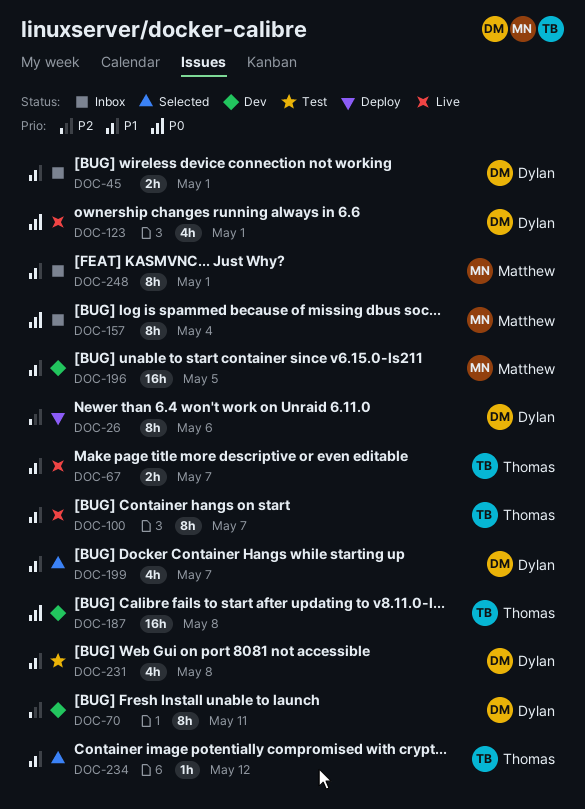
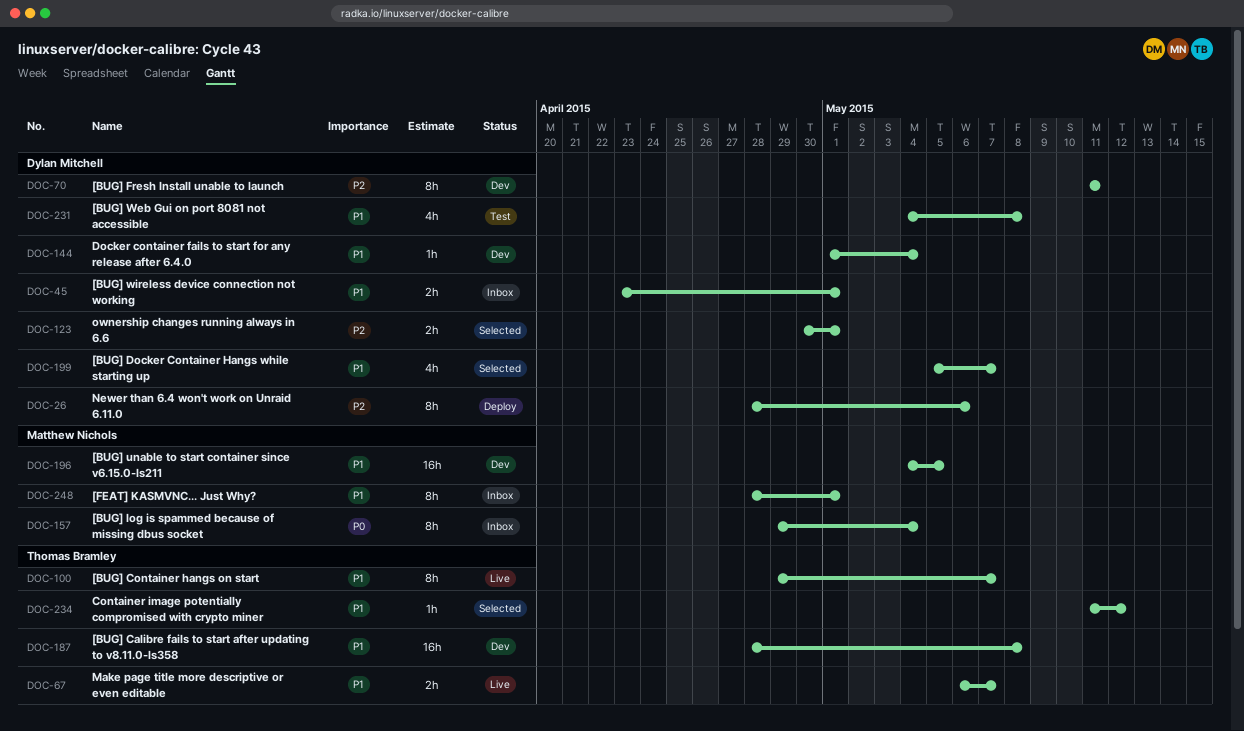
DOC-123, status: Live -> Selected
DOC-123, priority: P0 -> P2
DOC-123, estimate: 4h -> 2h
DOC-144: none -> present
DOC-187, priority: P0 -> P1

